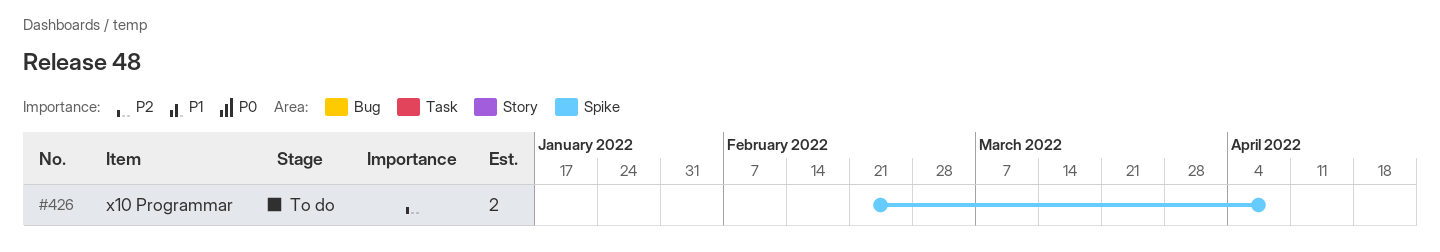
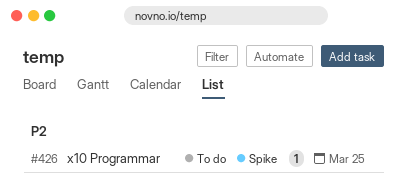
#426, estimate: 2 -> 1
#426, due: Apr 8 -> Mar 25

